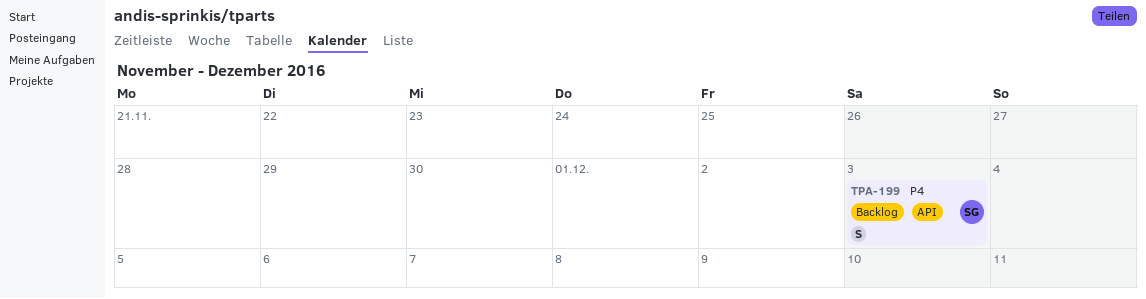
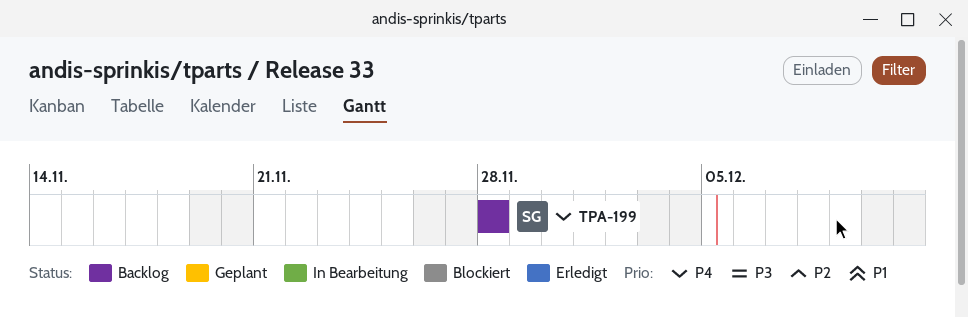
TPA-199, due: Dec 3 -> Nov 28

